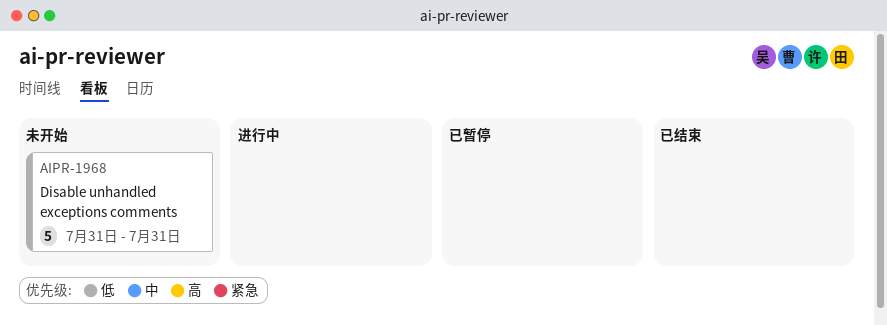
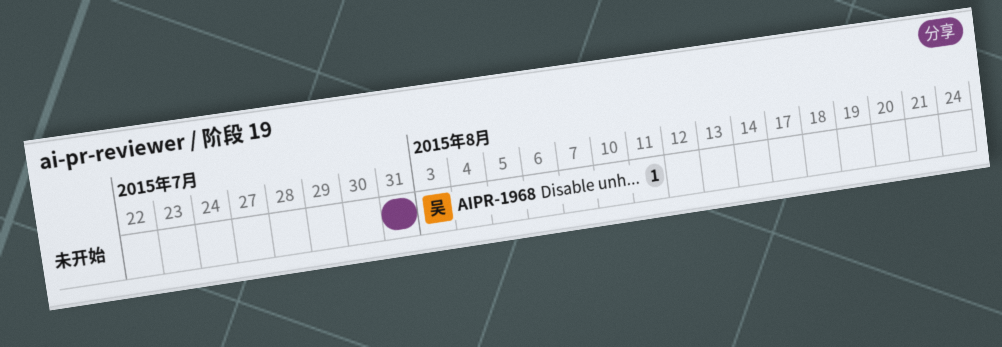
AIPR-1968, estimate: 5 -> 1

